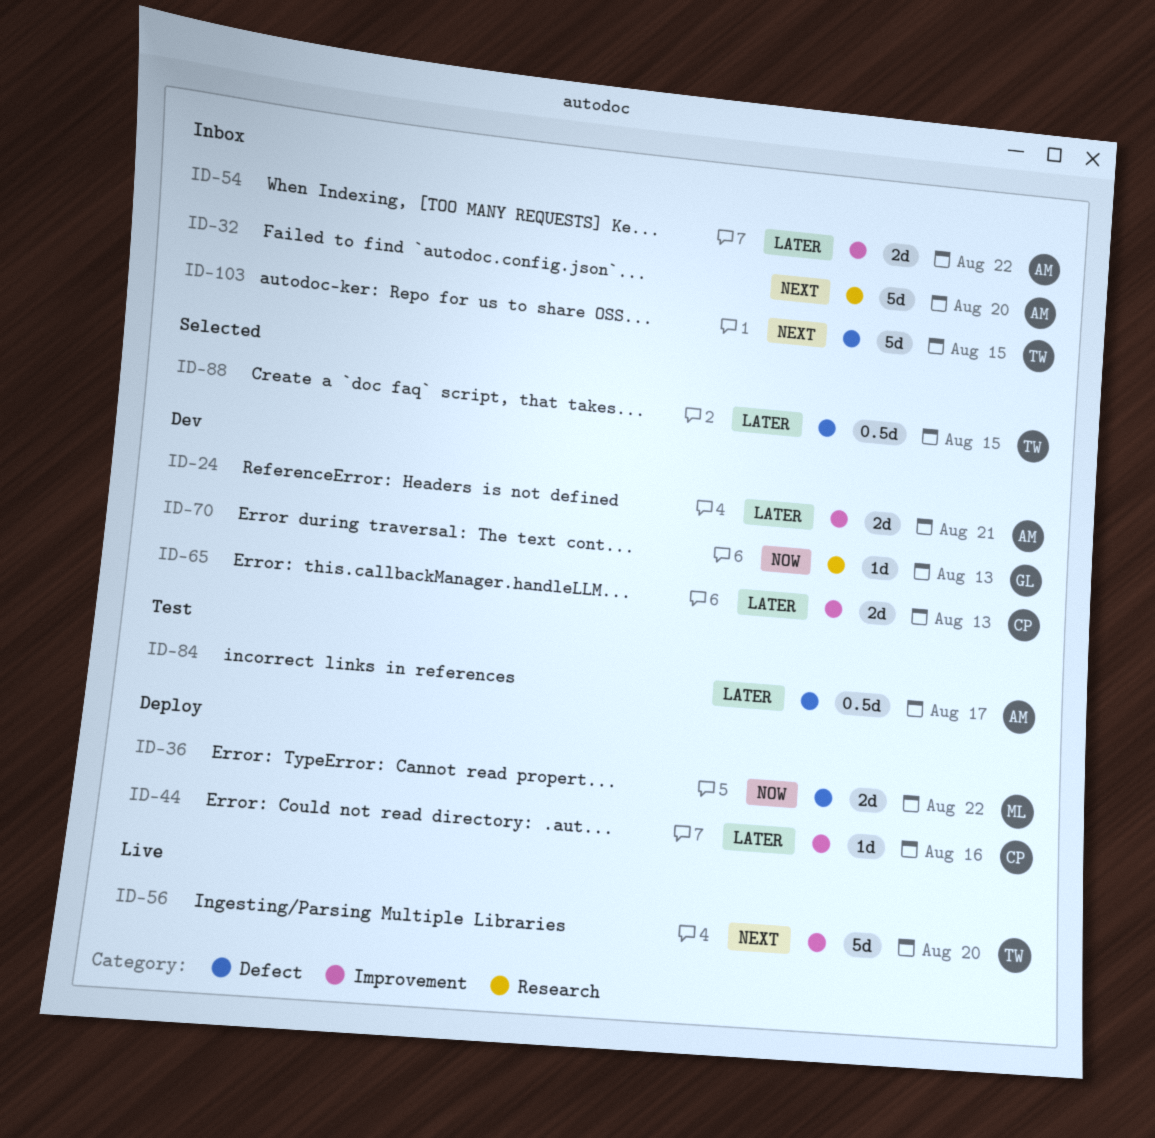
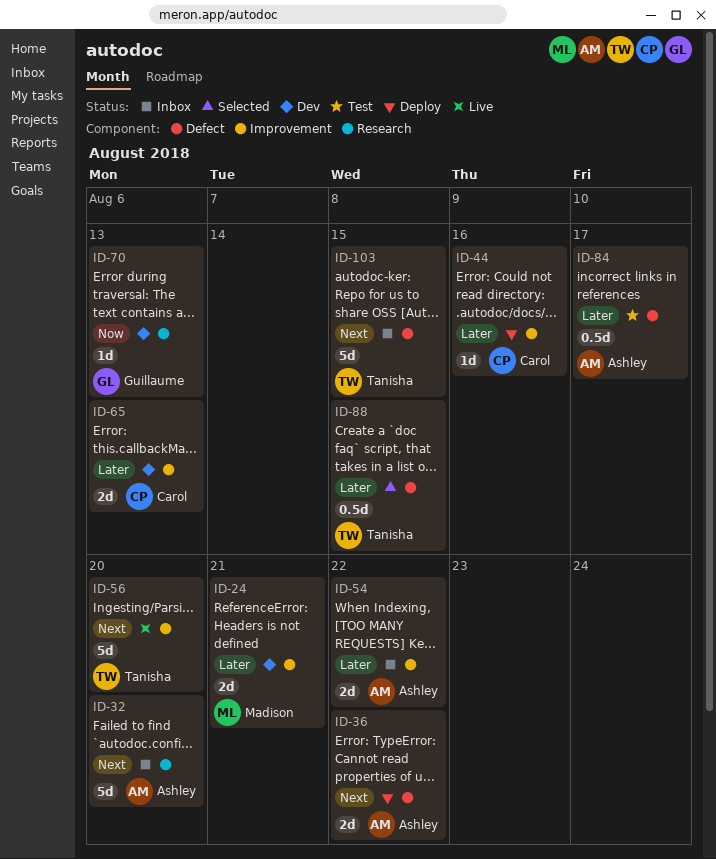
ID-24, owner: Ashley -> Madison
ID-36, owner: Madison -> Ashley
ID-36, priority: Now -> Next

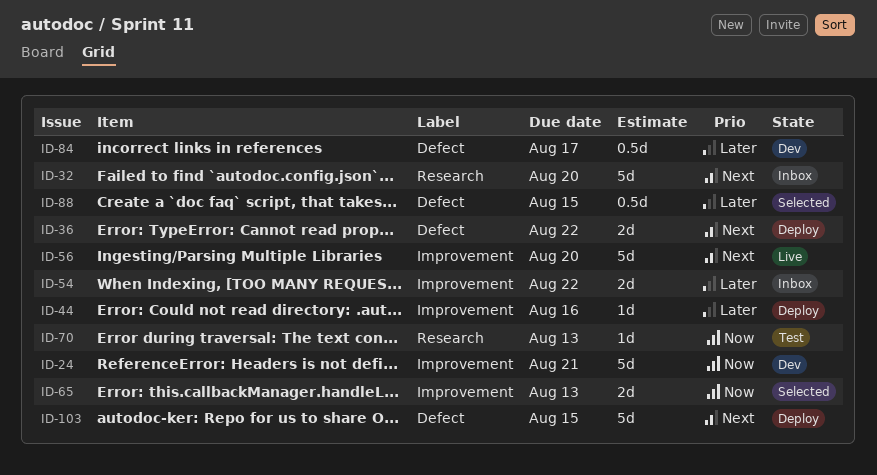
ID-24, priority: Later -> Now
ID-24, estimate: 2d -> 5d
ID-65, status: Dev -> Selected
ID-65, priority: Later -> Now
ID-70, status: Dev -> Test
ID-84, status: Test -> Dev
ID-103, status: Inbox -> Deploy

